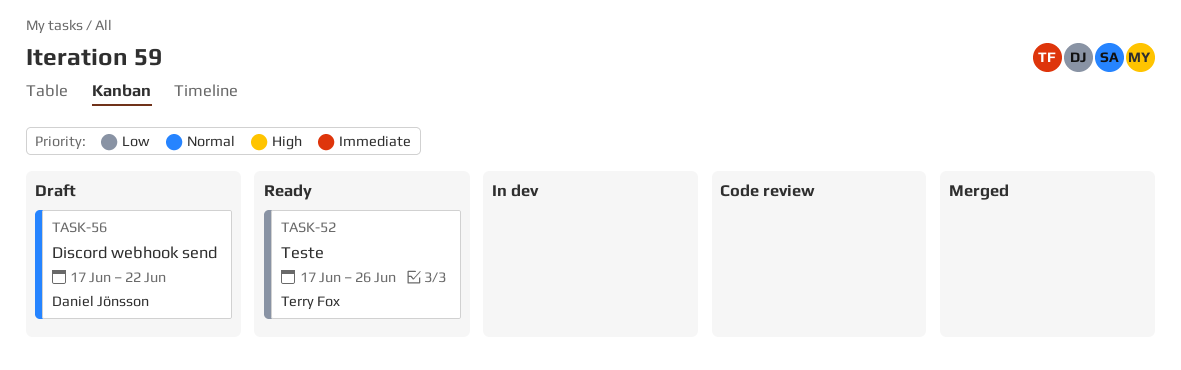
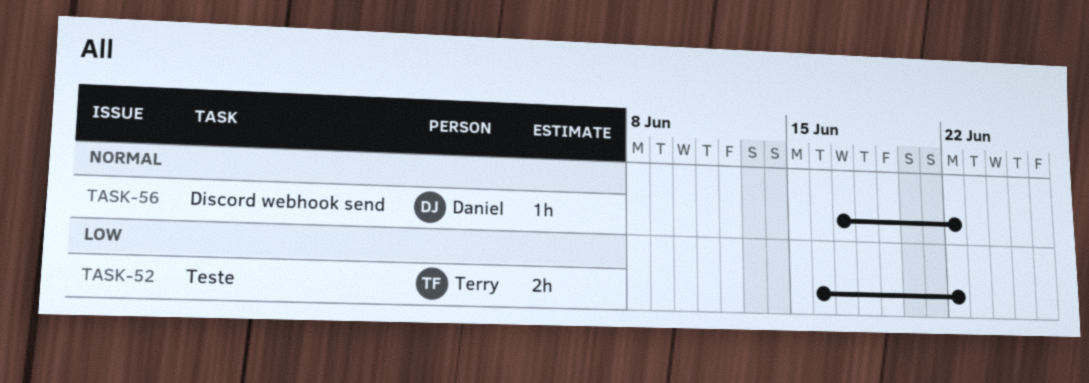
TASK-52, start: Jun 17 -> Jun 16
TASK-52, due: Jun 26 -> Jun 22

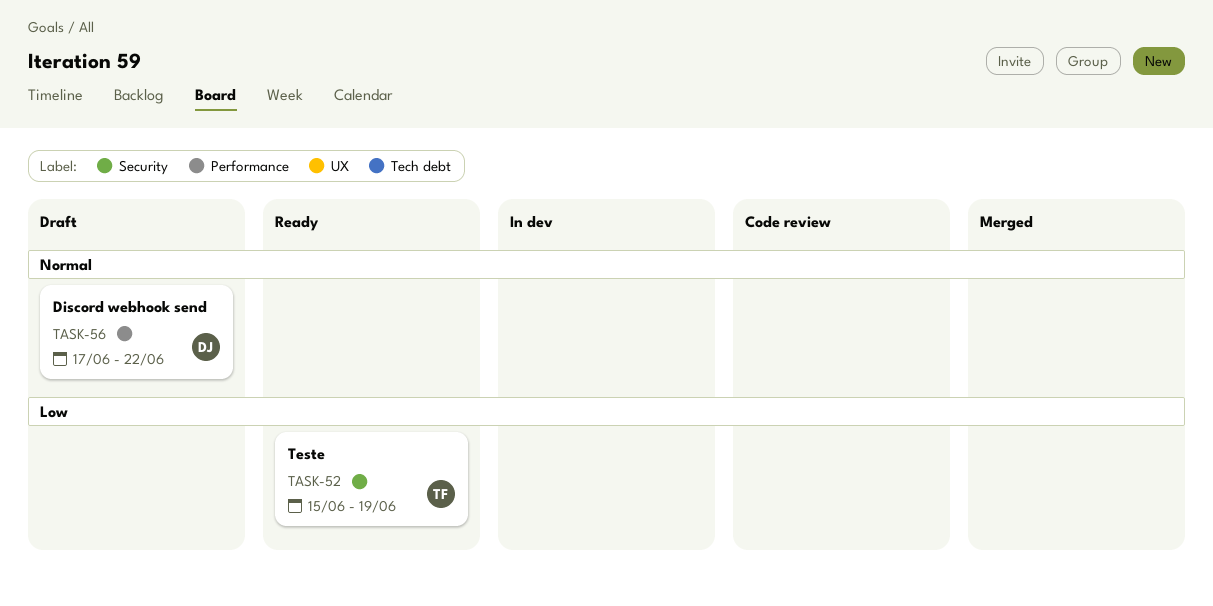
TASK-52, start: Jun 16 -> Jun 15
TASK-52, due: Jun 22 -> Jun 19

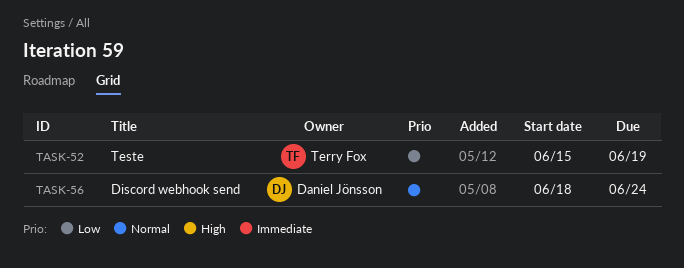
TASK-56, start: Jun 17 -> Jun 18
TASK-56, due: Jun 22 -> Jun 24

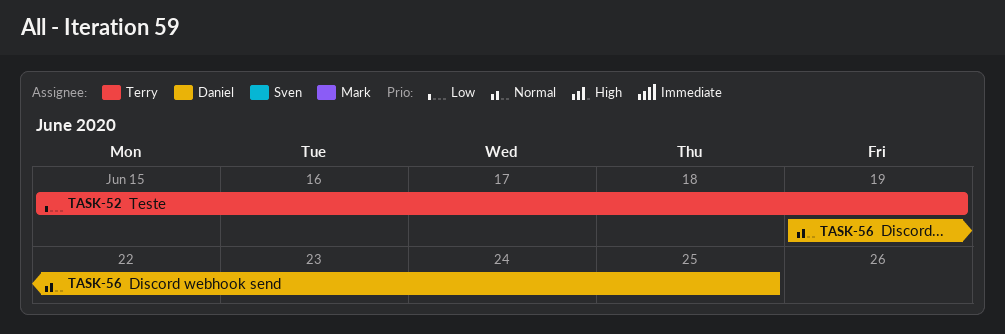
TASK-56, start: Jun 18 -> Jun 19
TASK-56, due: Jun 24 -> Jun 25

